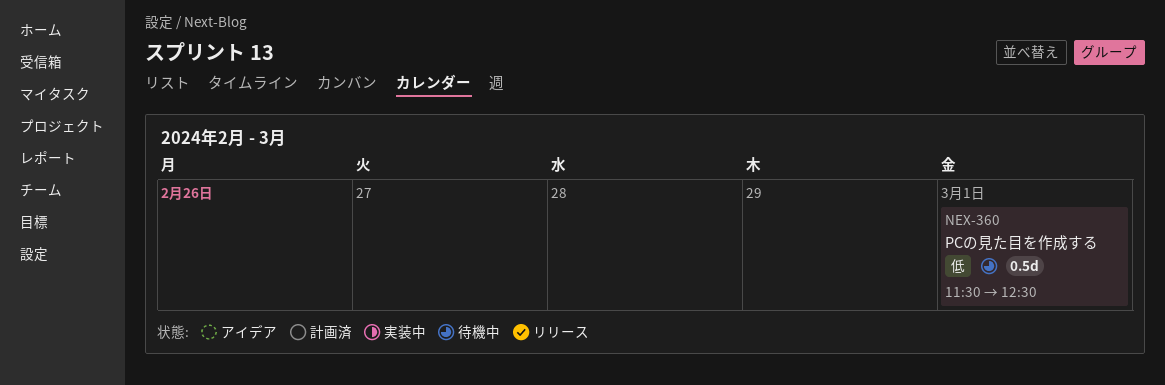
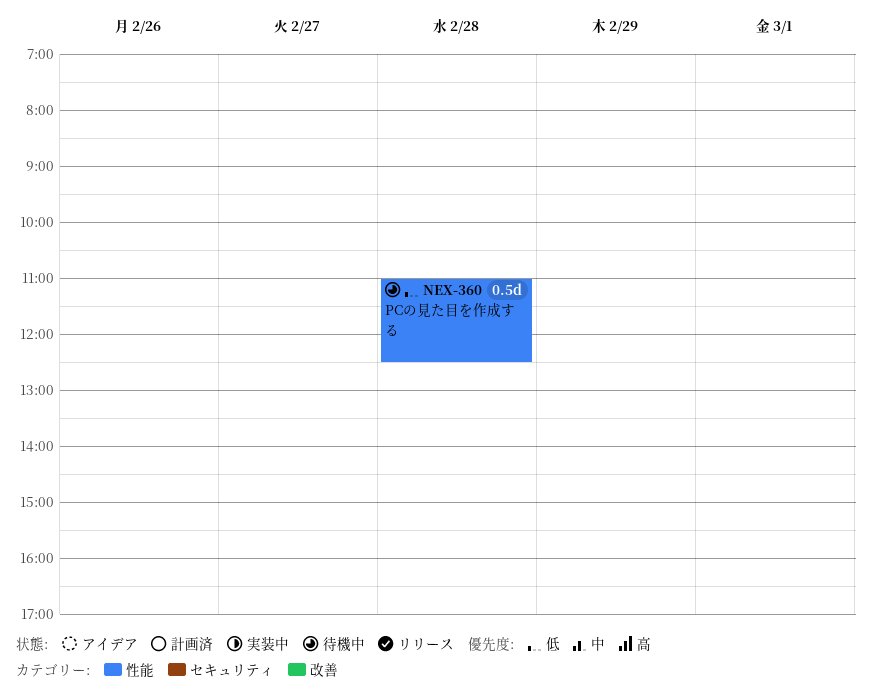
NEX-360, day: Mar 1 -> Feb 28
NEX-360, begins: 11:30 -> 11:00

